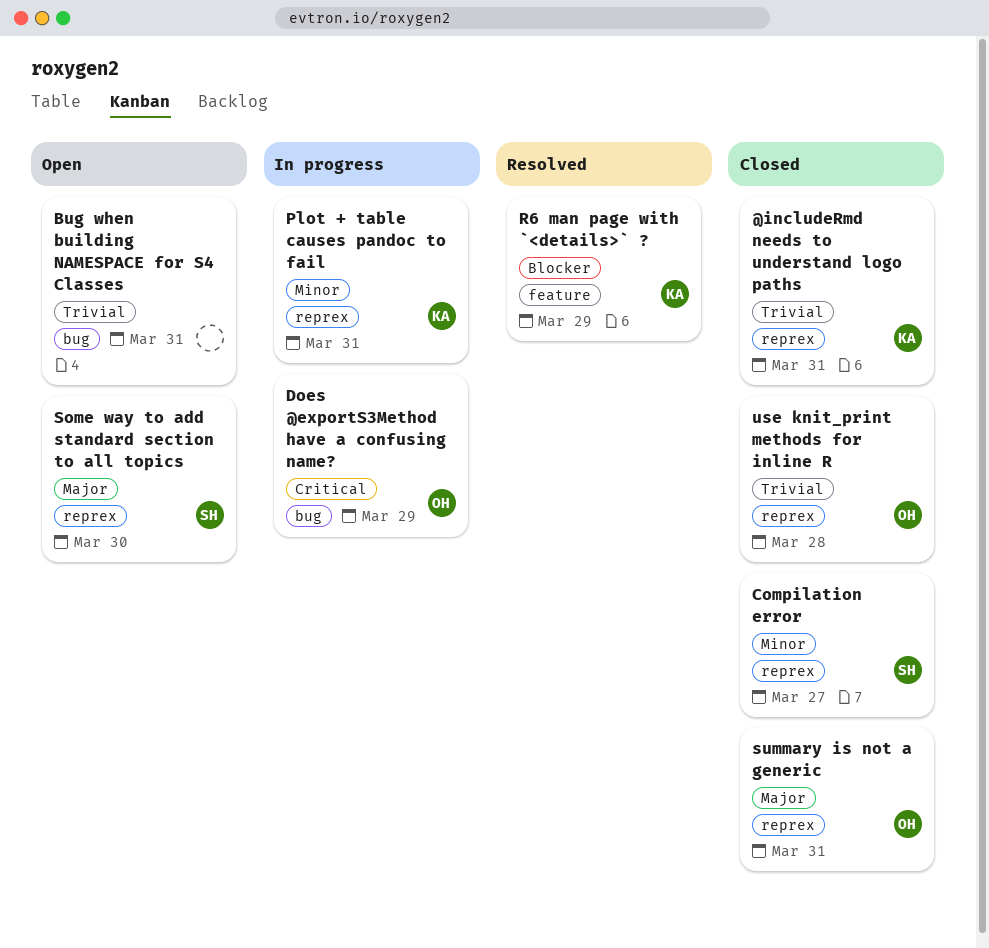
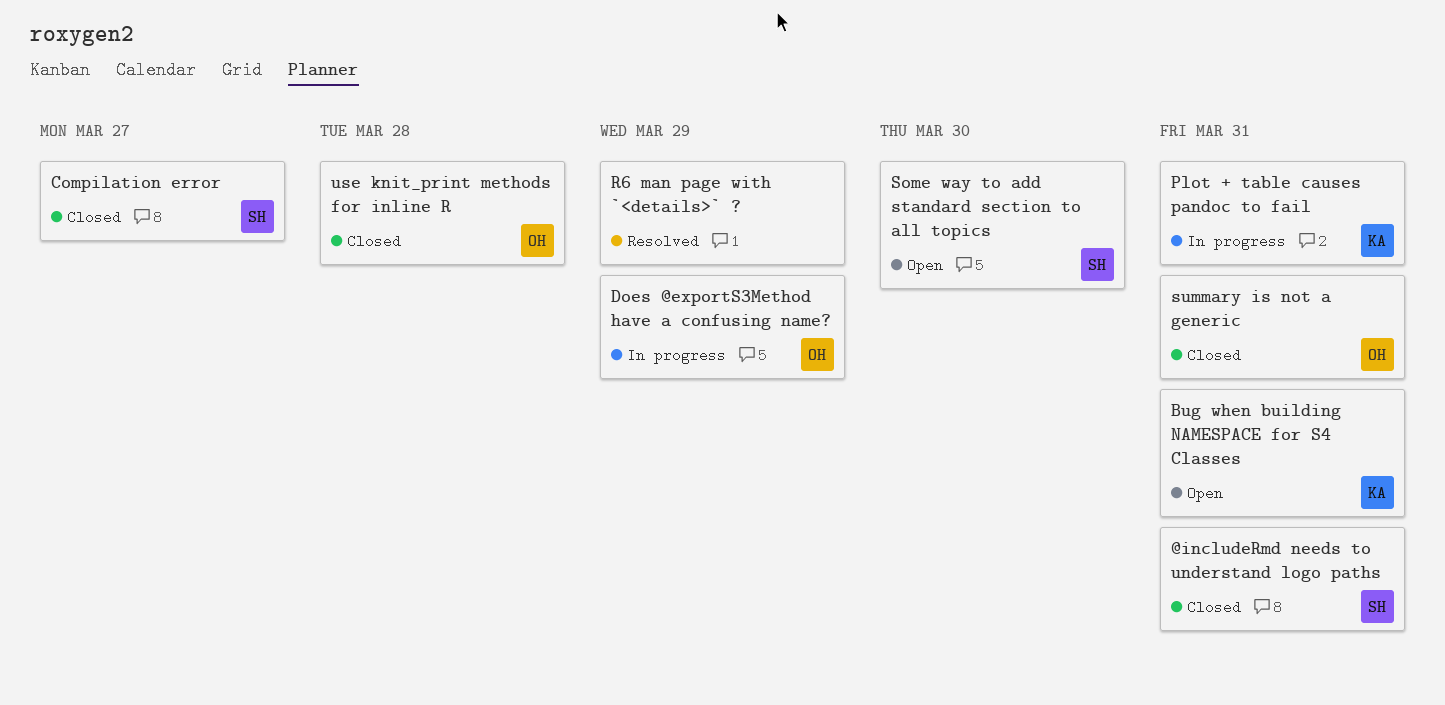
@includeRmd needs to understand logo paths, owner: KA -> SH
Bug when building NAMESPACE for S4 Classes, owner: none -> KA
R6 man page with `<details>` ?, owner: KA -> none

